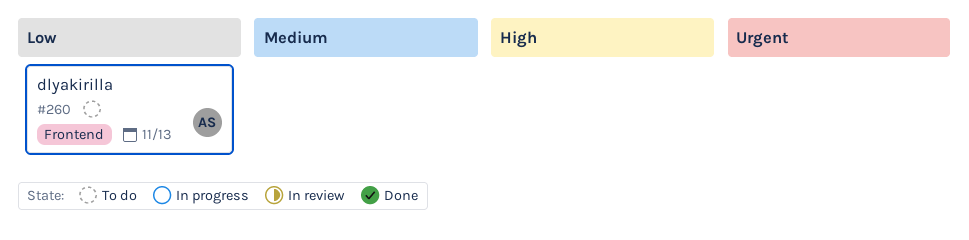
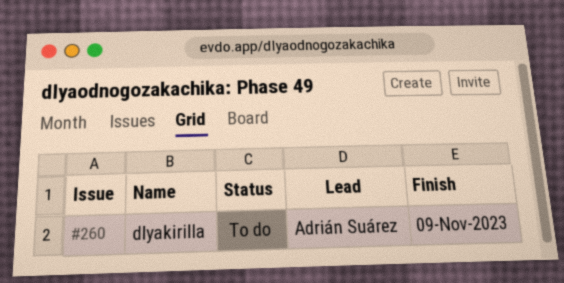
#260, due: Nov 13 -> Nov 9

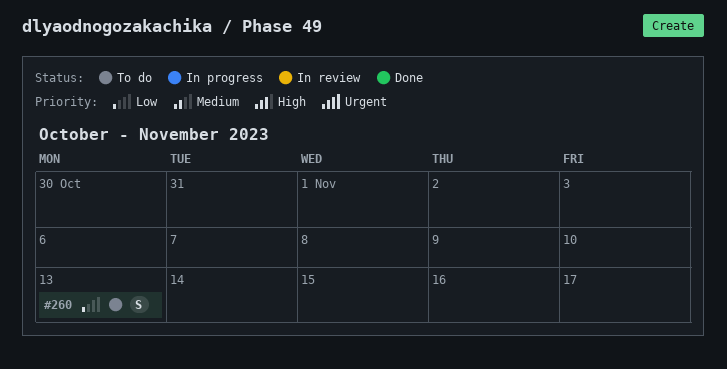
#260, due: Nov 9 -> Nov 13

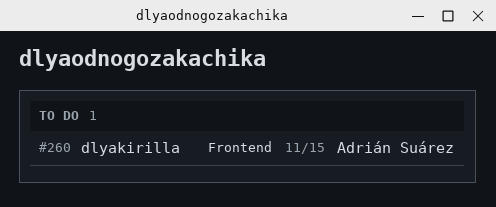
#260, due: Nov 13 -> Nov 15

